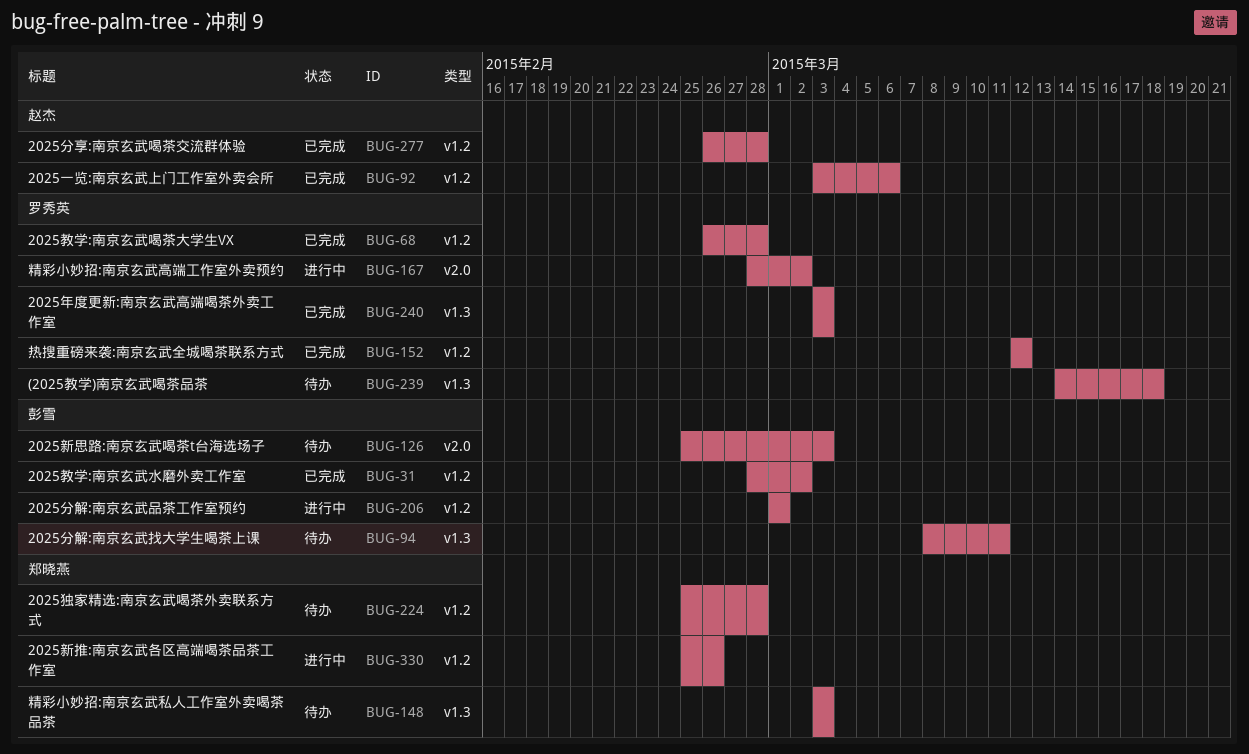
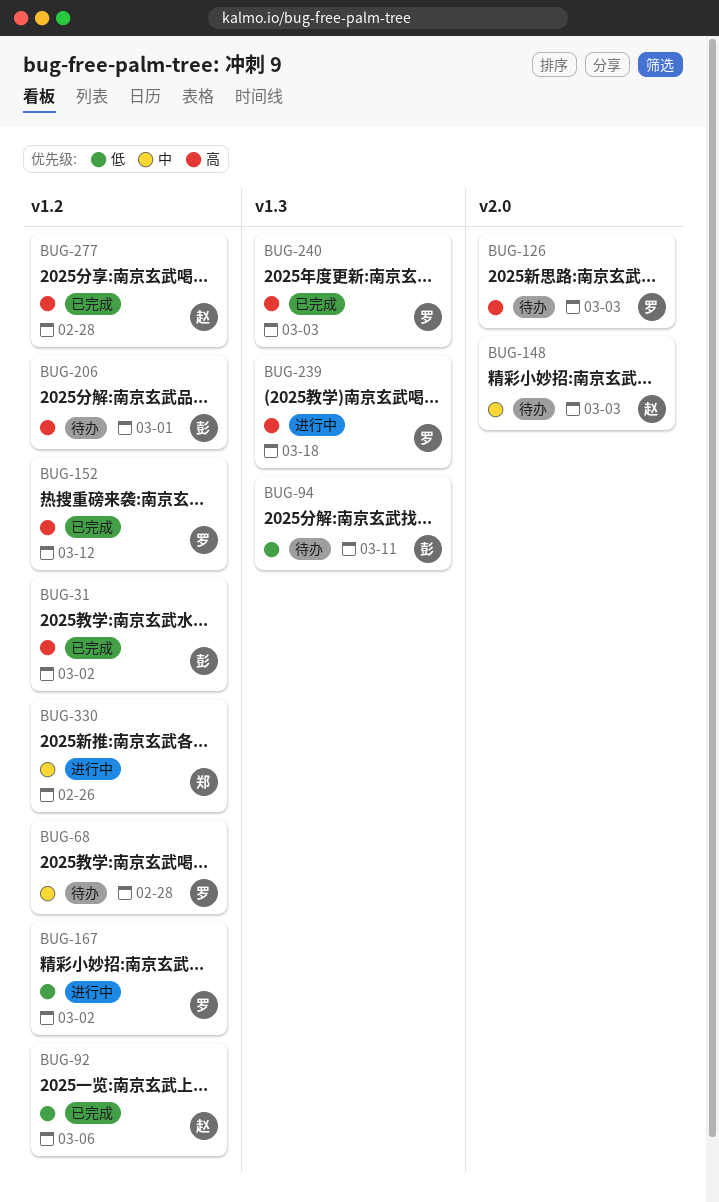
BUG-68, status: 已完成 -> 待办
BUG-126, owner: 彭雪 -> 罗秀英
BUG-148, owner: 郑晓燕 -> 赵杰
BUG-148, label: v1.3 -> v2.0
BUG-167, label: v2.0 -> v1.2
BUG-206, status: 进行中 -> 待办
BUG-224: present -> none
BUG-239, status: 待办 -> 进行中

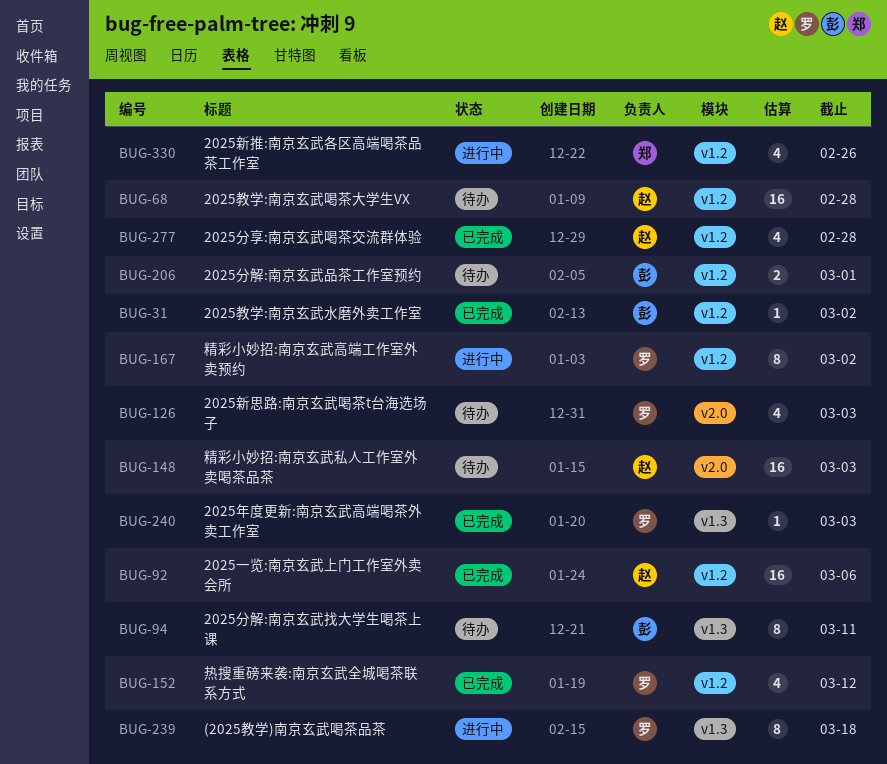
BUG-68, owner: 罗 -> 赵

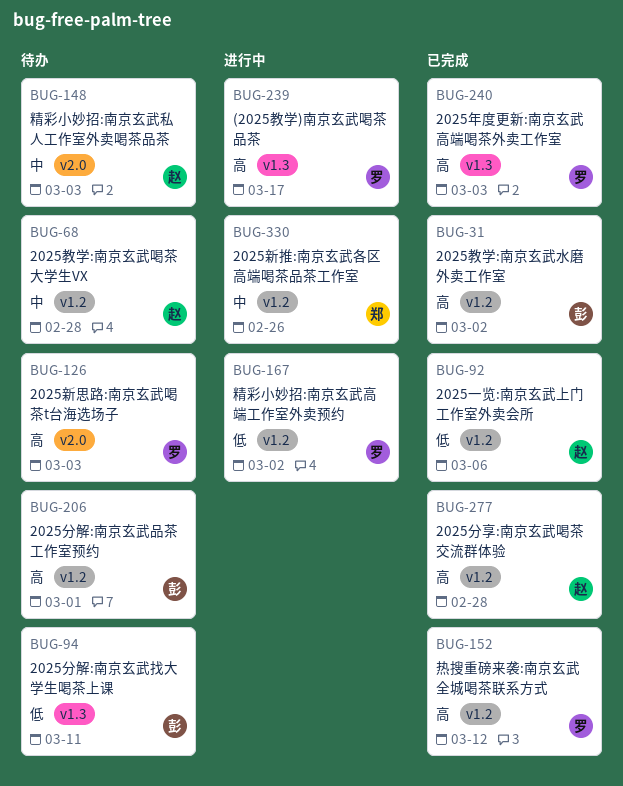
BUG-239, due: Mar 18 -> Mar 17

